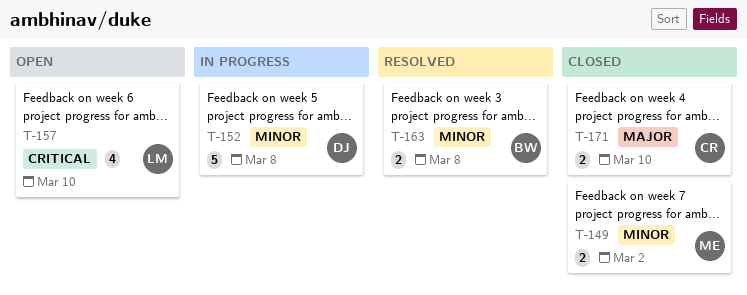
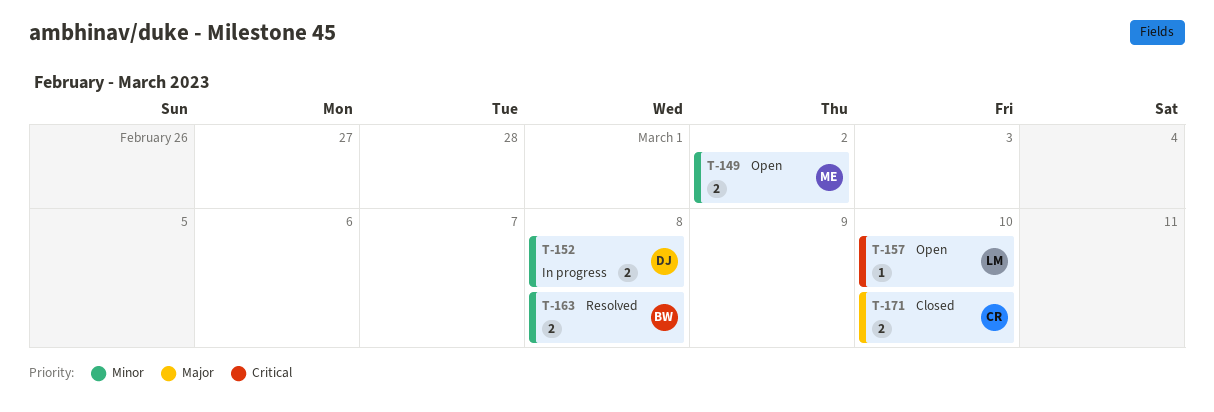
T-149, status: Closed -> Open
T-152, estimate: 5 -> 2
T-157, estimate: 4 -> 1

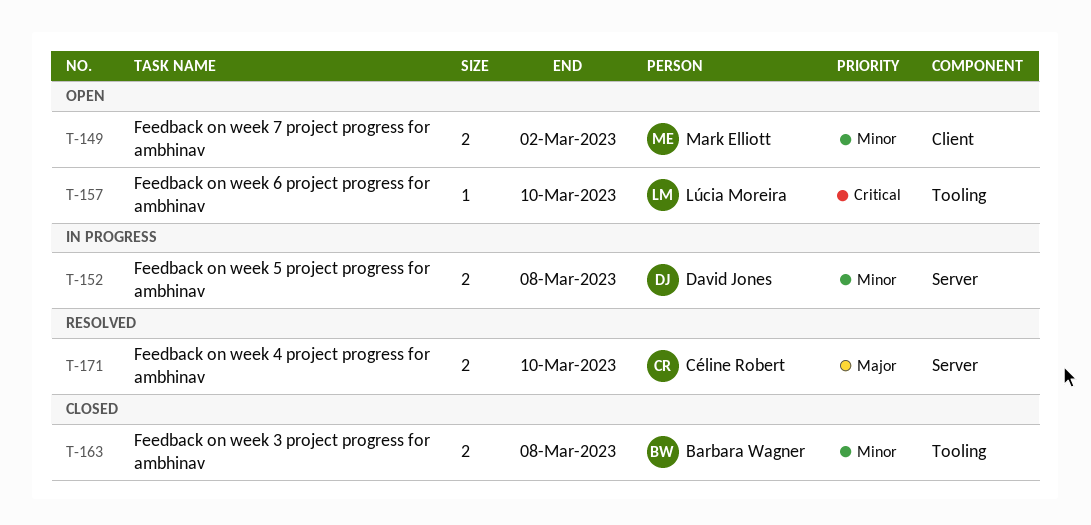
T-163, status: Resolved -> Closed
T-171, status: Closed -> Resolved

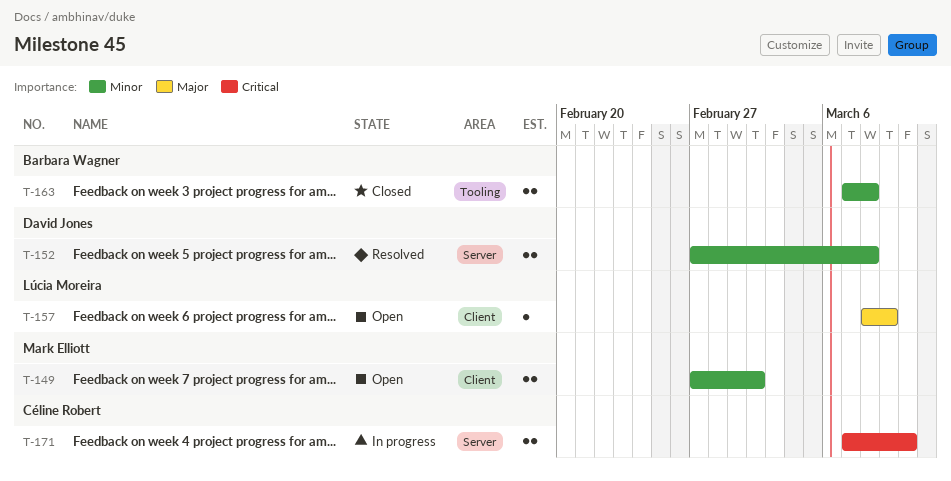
T-152, status: In progress -> Resolved
T-157, priority: Critical -> Major
T-157, label: Tooling -> Client
T-157, due: Mar 10 -> Mar 9
T-171, status: Resolved -> In progress
T-171, priority: Major -> Critical

